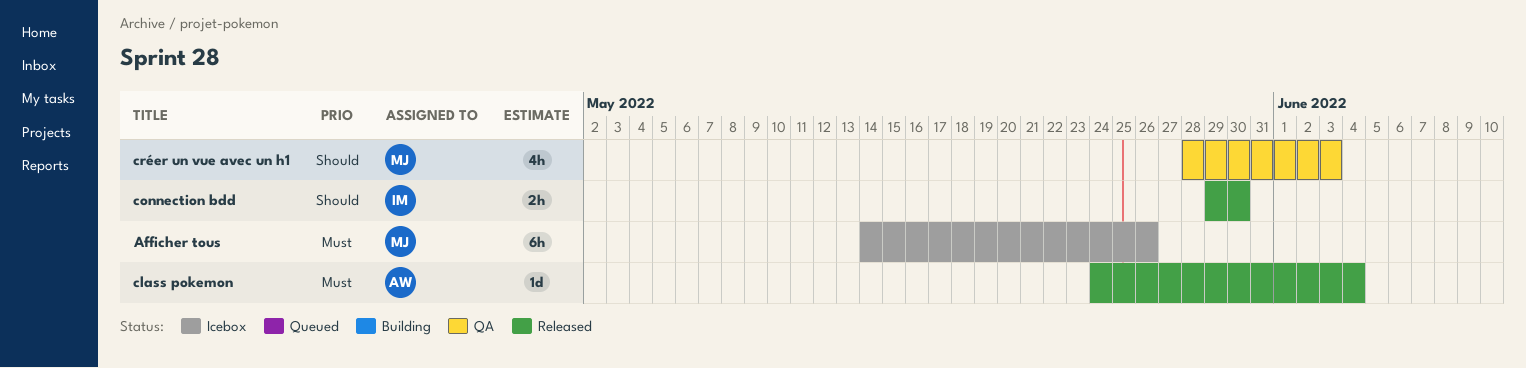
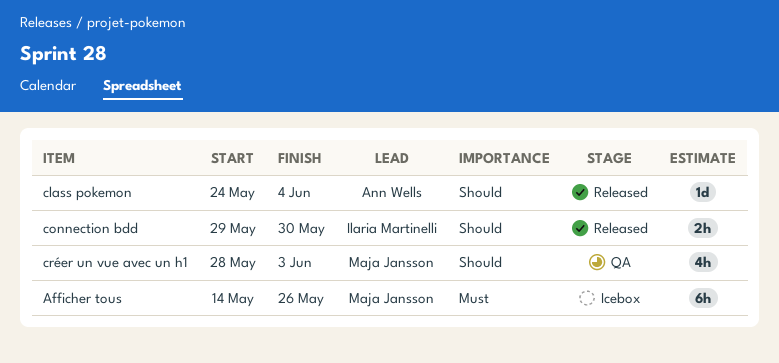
class pokemon, priority: Must -> Should

